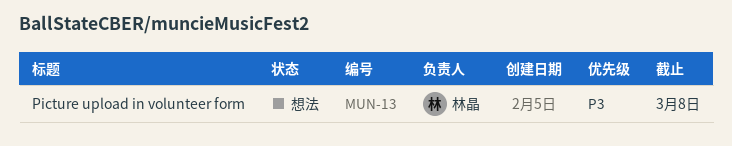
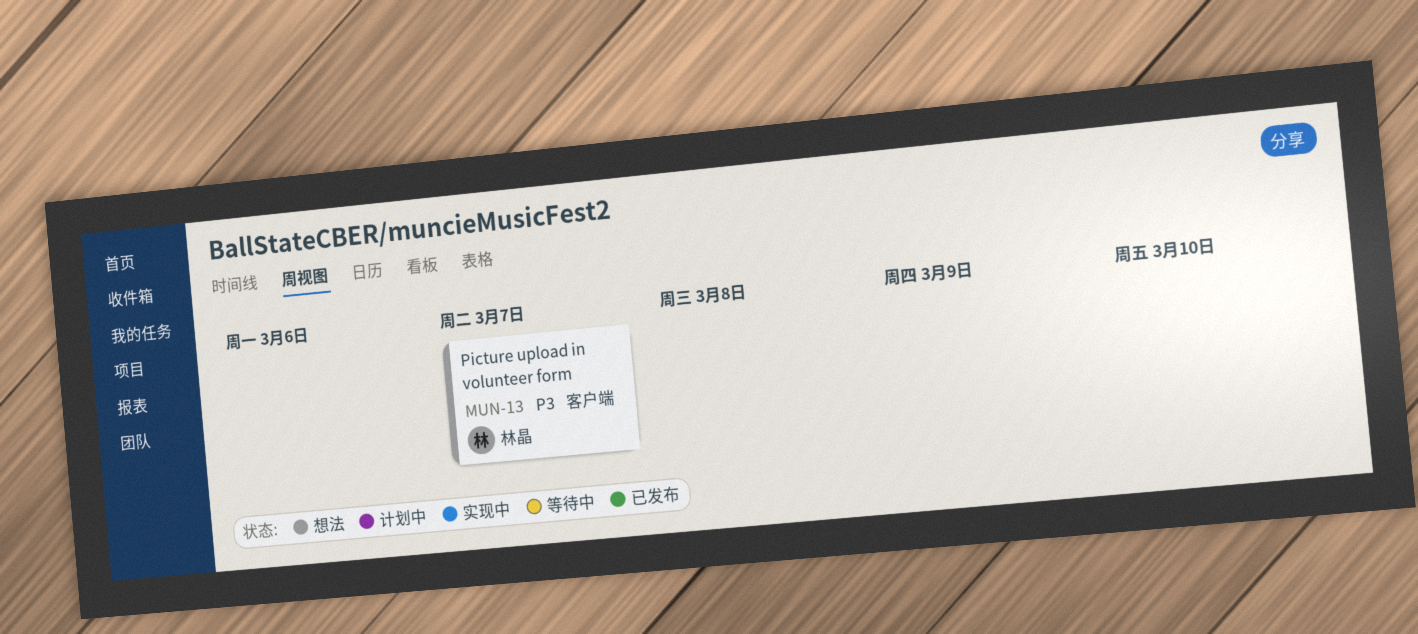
MUN-13, due: Mar 8 -> Mar 7

